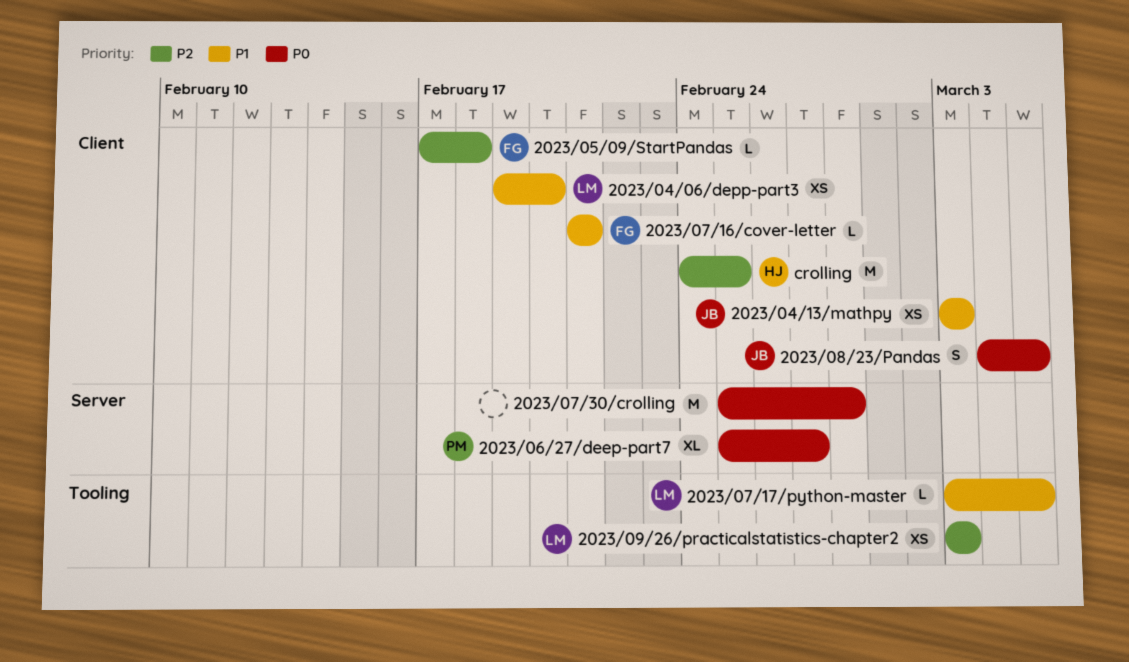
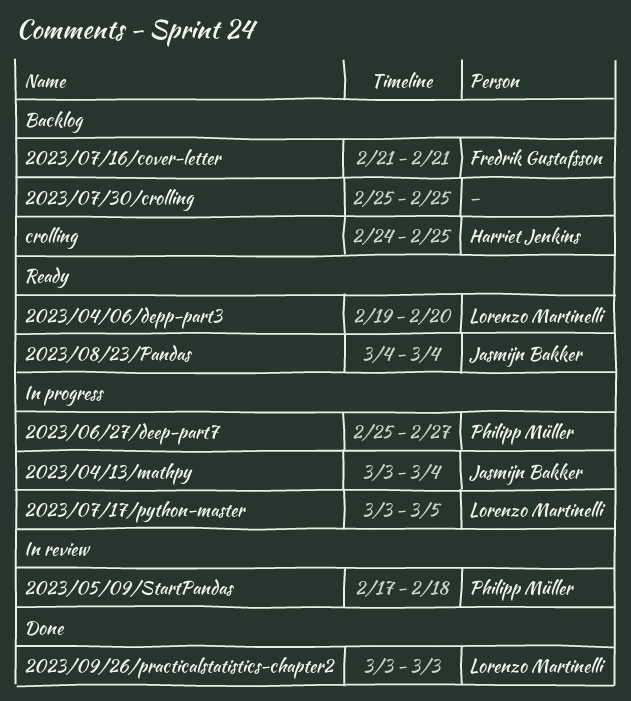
2023/04/13/mathpy, due: Mar 3 -> Mar 4
2023/05/09/StartPandas, owner: Fredrik Gustafsson -> Philipp Müller
2023/07/30/crolling, due: Feb 28 -> Feb 25
2023/08/23/Pandas, due: Mar 5 -> Mar 4

